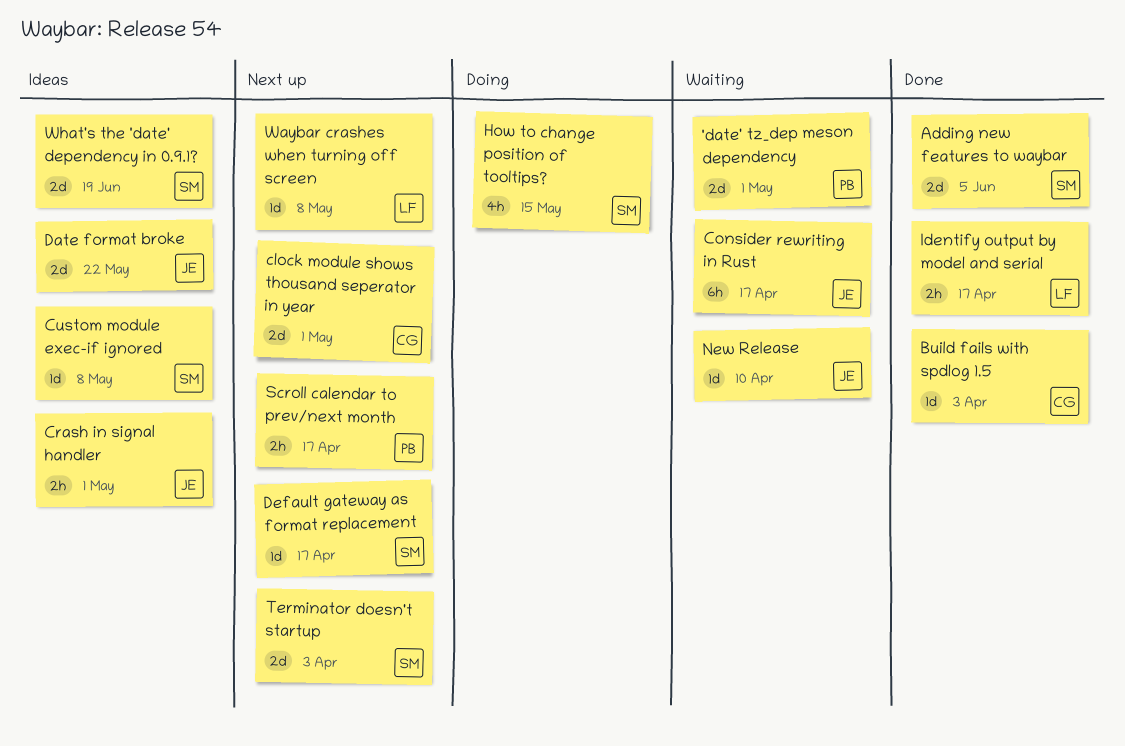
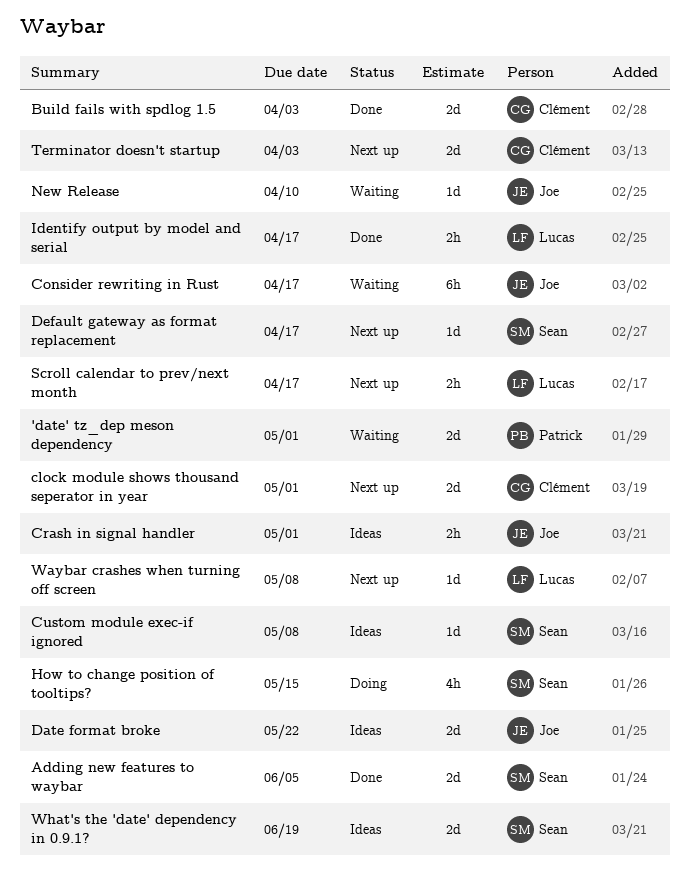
Build fails with spdlog 1.5, estimate: 1d -> 2d
Scroll calendar to prev/next month, owner: Patrick -> Lucas
Terminator doesn't startup, owner: Sean -> Clément

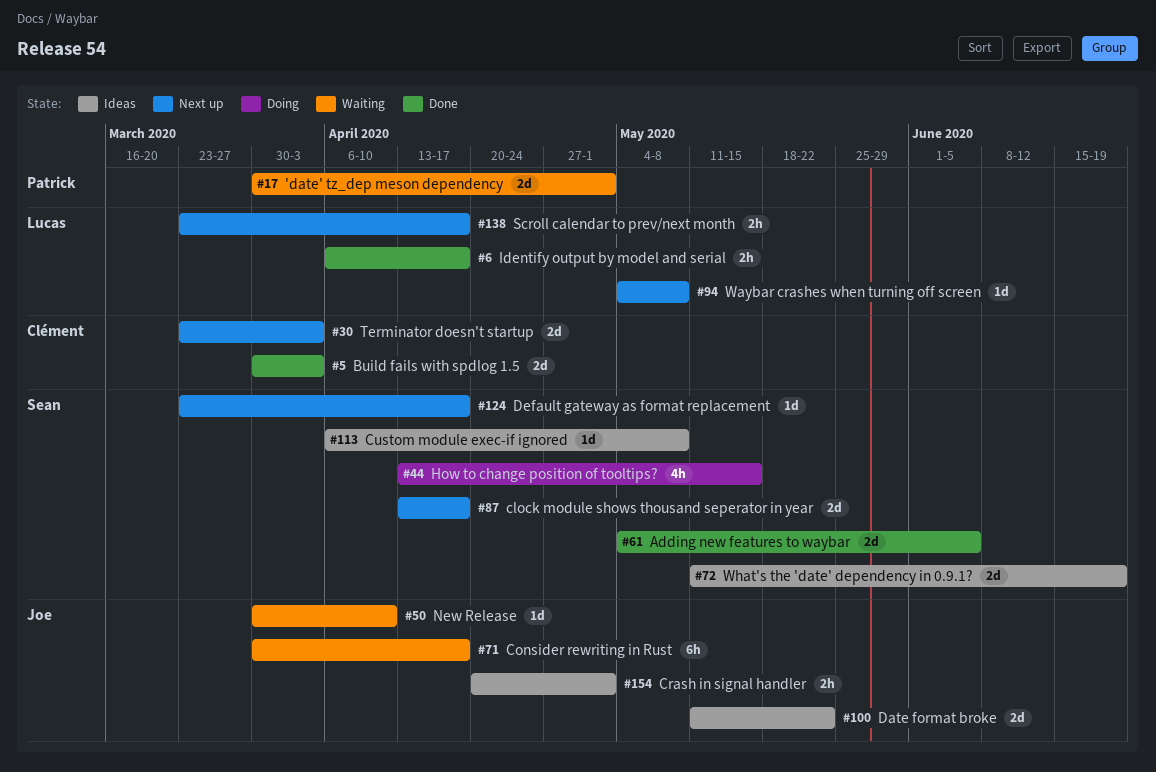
clock module shows thousand seperator in year, owner: Clément -> Sean
clock module shows thousand seperator in year, due: May 1 -> Apr 17

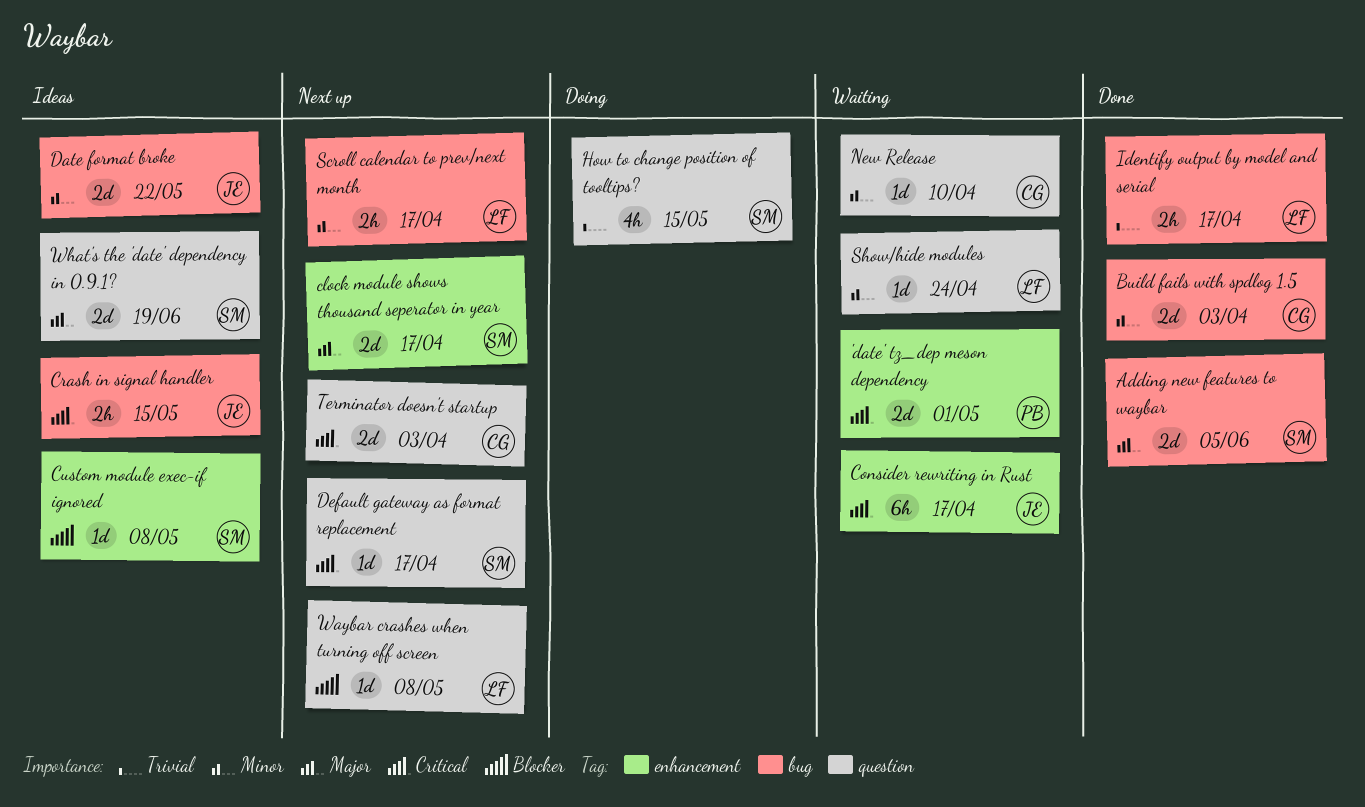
Crash in signal handler, due: May 1 -> May 15
New Release, owner: Joe -> Clément
Show/hide modules: none -> present

